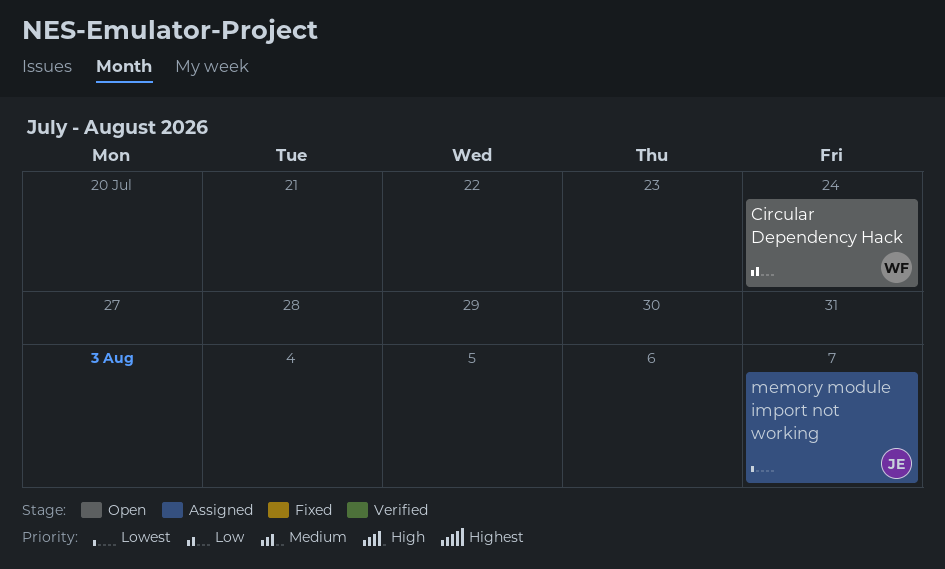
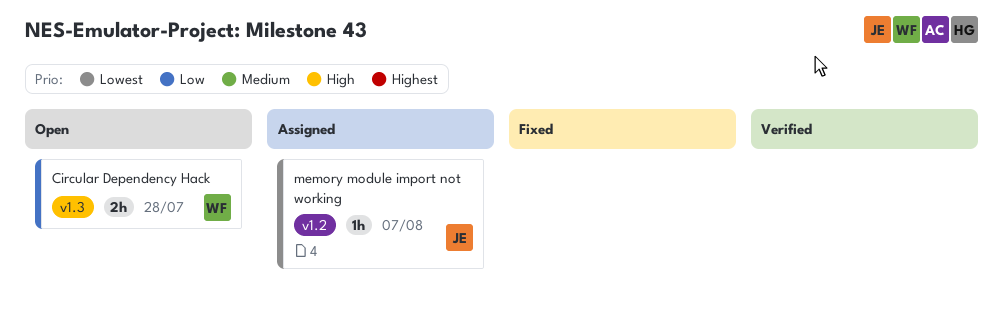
Circular Dependency Hack, due: Jul 24 -> Jul 28

